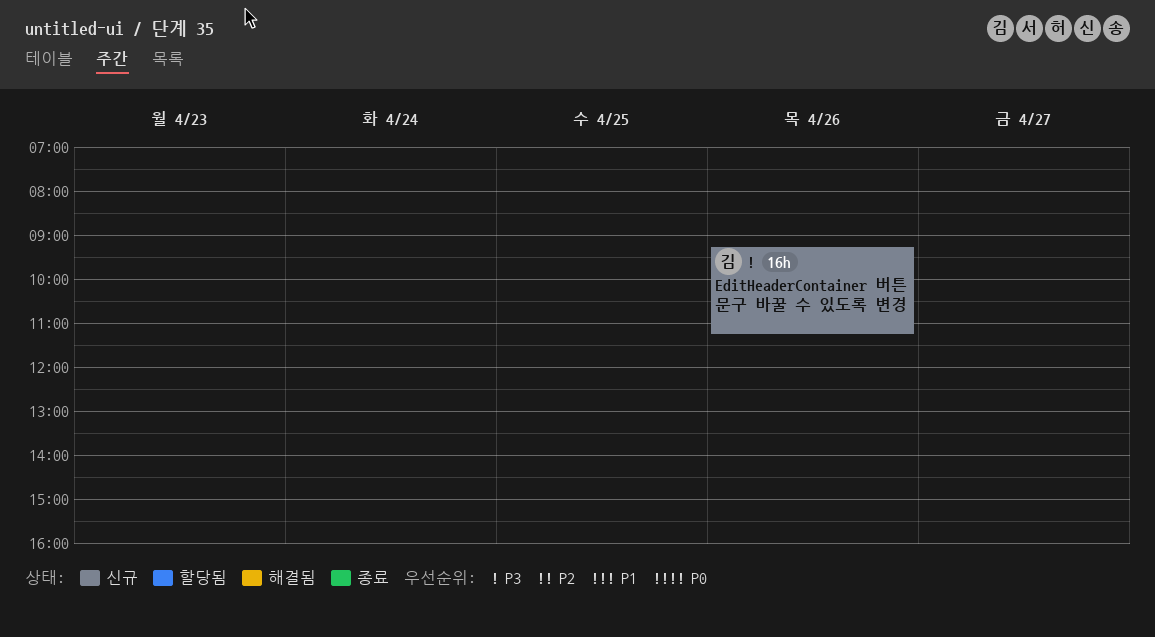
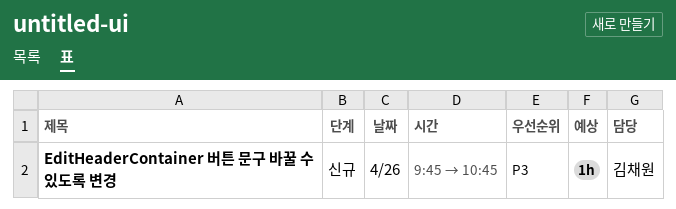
EditHeaderContainer 버튼 문구 바꿀 수 있도록 변경, estimate: 16h -> 1h
EditHeaderContainer 버튼 문구 바꿀 수 있도록 변경, begins: 09:15 -> 09:45
EditHeaderContainer 버튼 문구 바꿀 수 있도록 변경, ends: 11:15 -> 10:45

